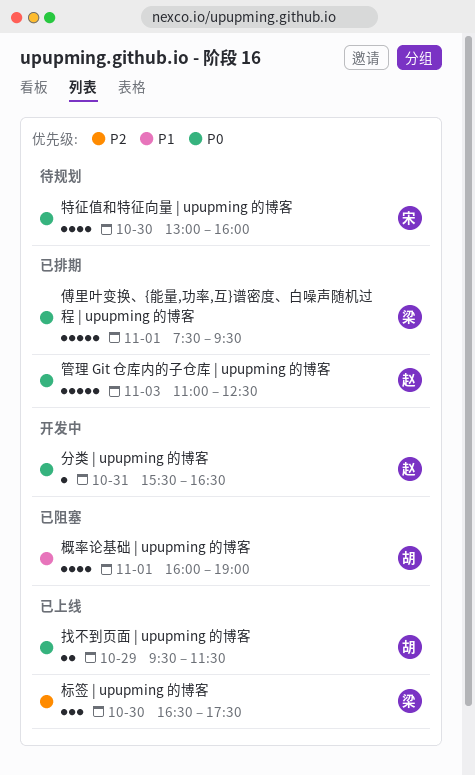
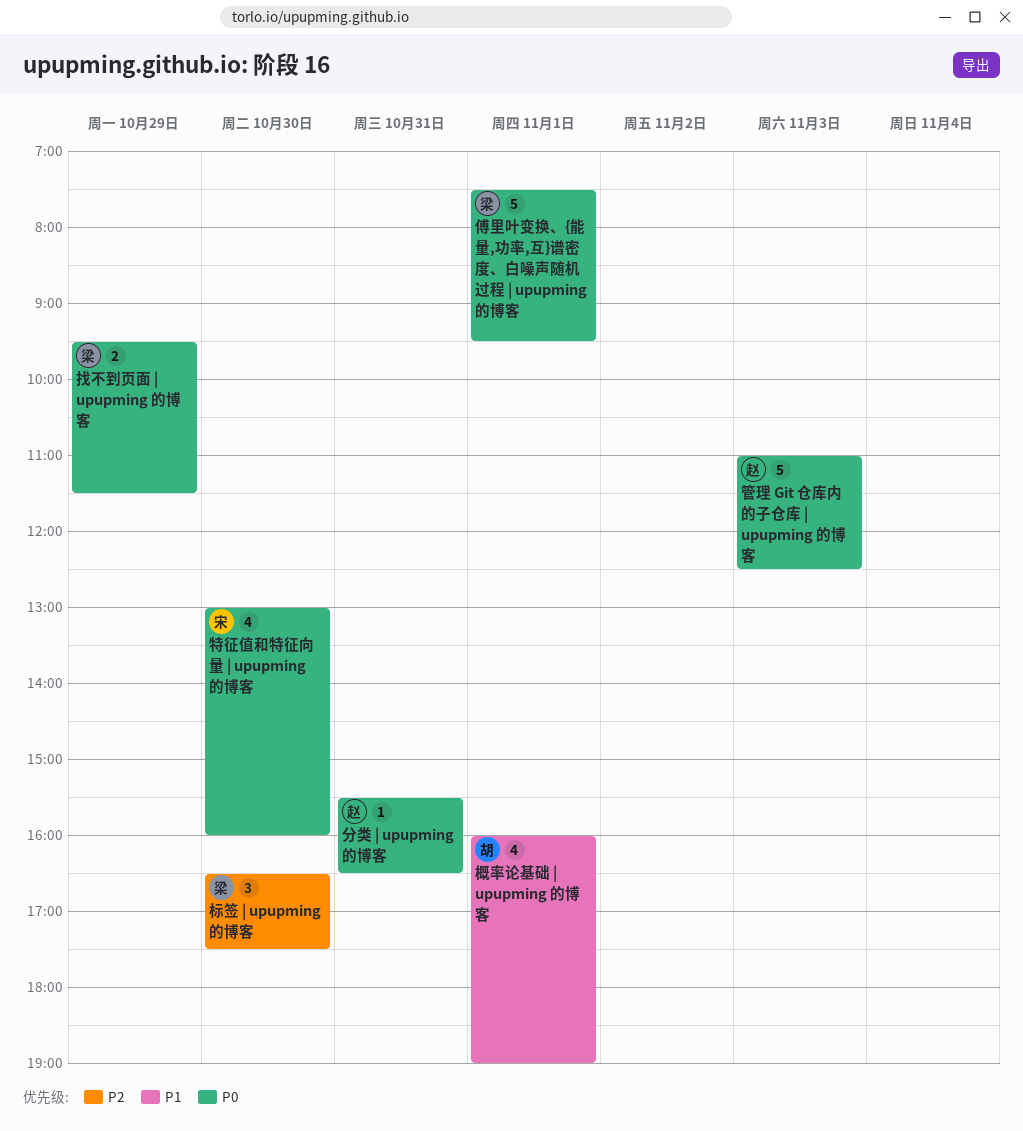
找不到页面 | upupming 的博客, owner: 胡 -> 梁

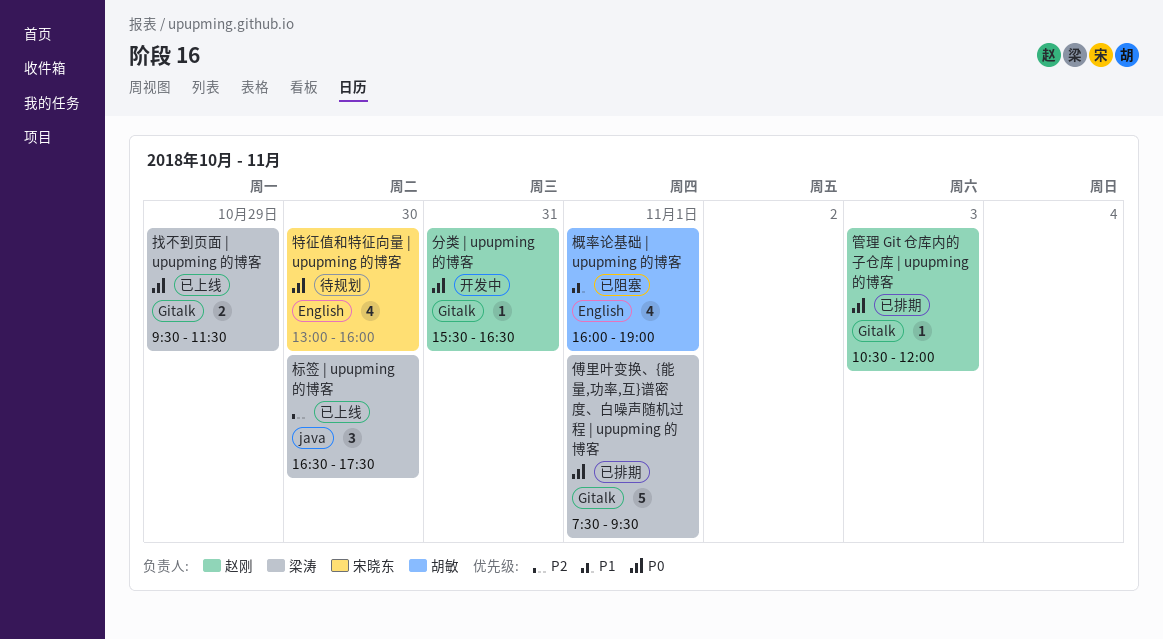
管理 Git 仓库内的子仓库 | upupming 的博客, estimate: 5 -> 1
管理 Git 仓库内的子仓库 | upupming 的博客, begins: 11:00 -> 10:30
管理 Git 仓库内的子仓库 | upupming 的博客, ends: 12:30 -> 12:00

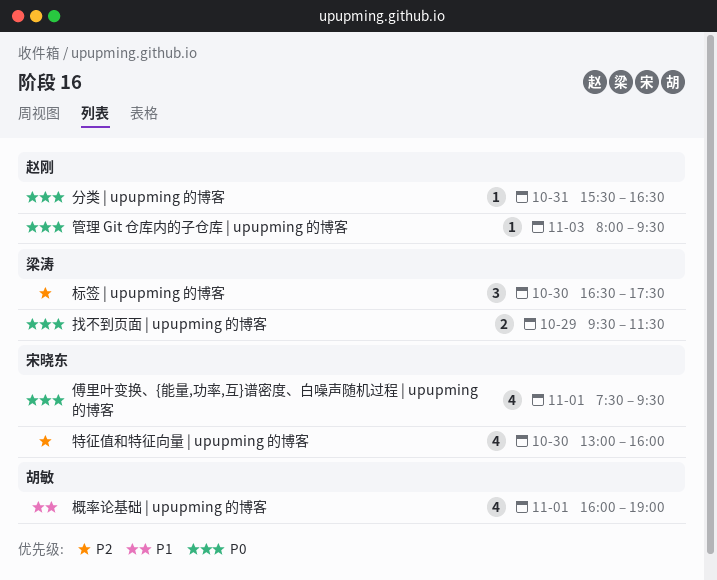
傅里叶变换、{能量,功率,互}谱密度、白噪声随机过程 | upupming 的博客, owner: 梁涛 -> 宋晓东
傅里叶变换、{能量,功率,互}谱密度、白噪声随机过程 | upupming 的博客, estimate: 5 -> 4
特征值和特征向量 | upupming 的博客, priority: P0 -> P2
管理 Git 仓库内的子仓库 | upupming 的博客, begins: 10:30 -> 08:00
管理 Git 仓库内的子仓库 | upupming 的博客, ends: 12:00 -> 09:30

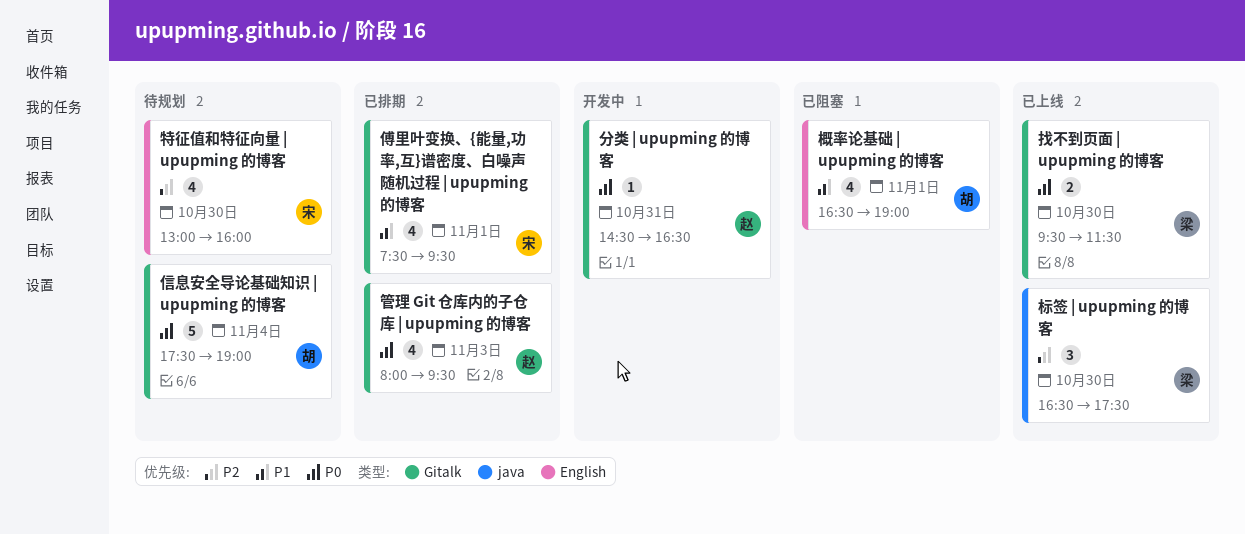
信息安全导论基础知识 | upupming 的博客: none -> present
傅里叶变换、{能量,功率,互}谱密度、白噪声随机过程 | upupming 的博客, priority: P0 -> P1
分类 | upupming 的博客, begins: 15:30 -> 14:30
找不到页面 | upupming 的博客, day: Oct 29 -> Oct 30
概率论基础 | upupming 的博客, begins: 16:00 -> 16:30
管理 Git 仓库内的子仓库 | upupming 的博客, estimate: 1 -> 4

